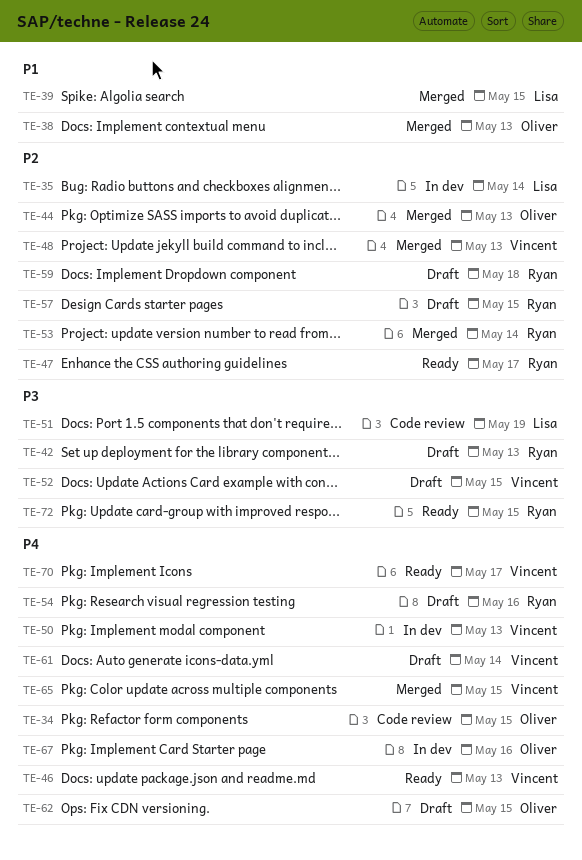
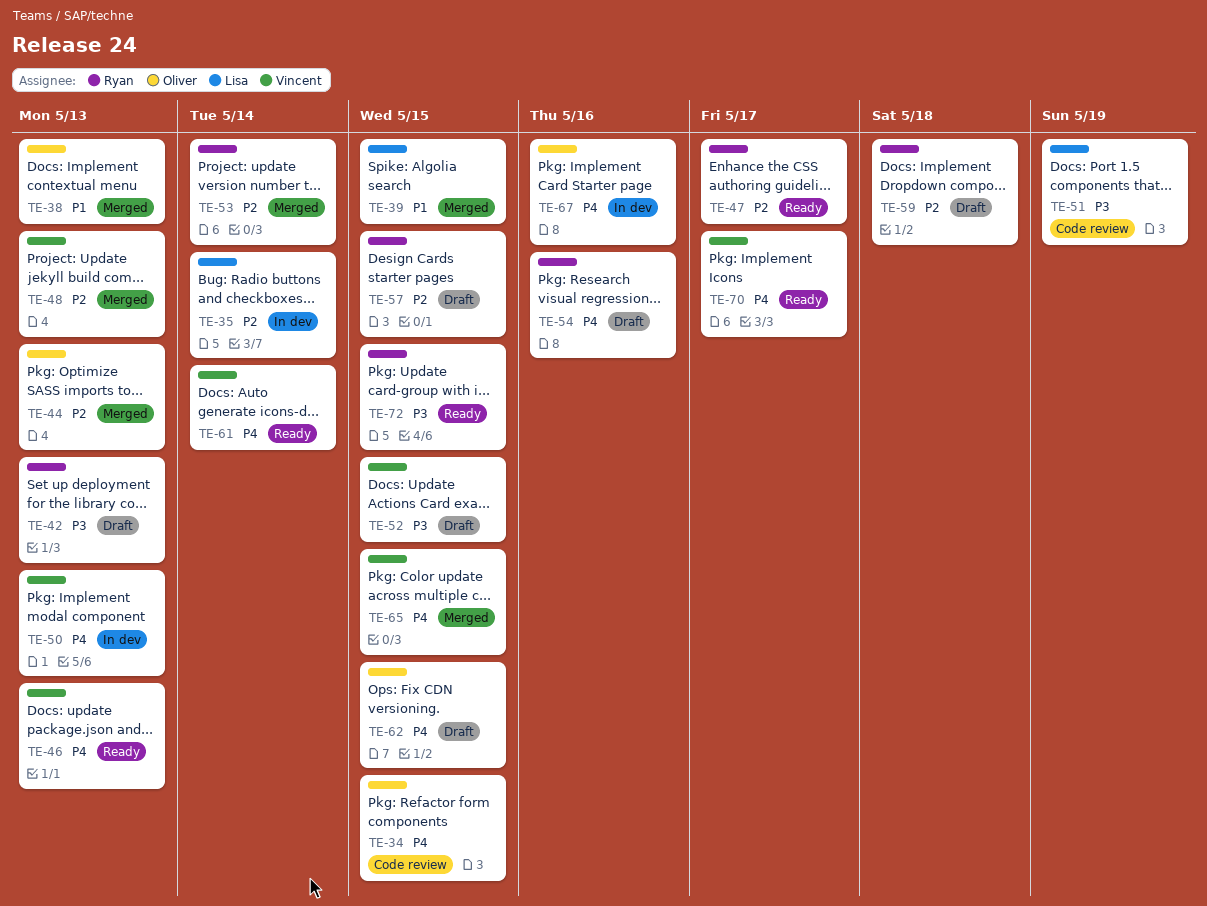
TE-61, status: Draft -> Ready

